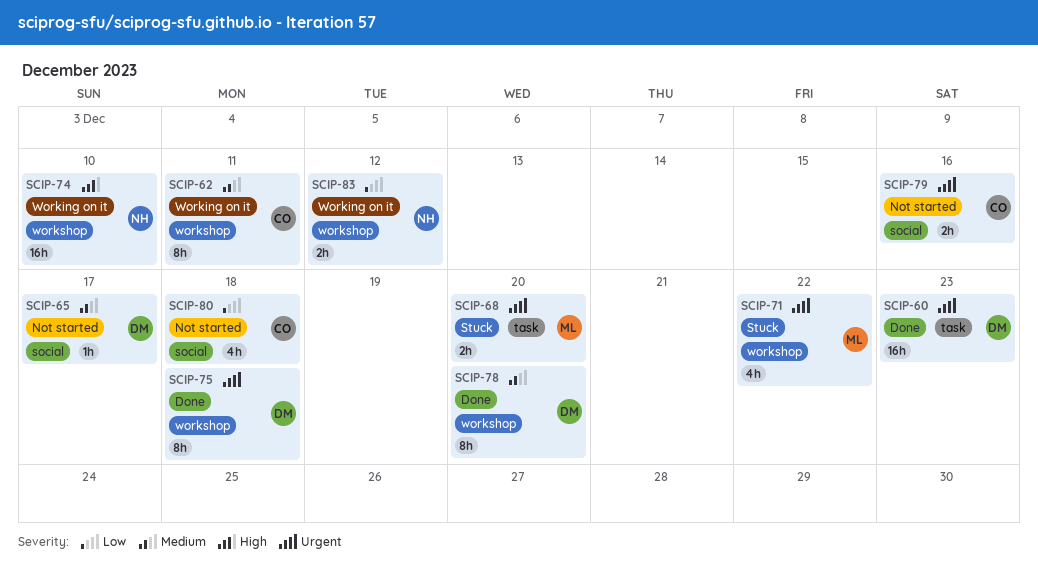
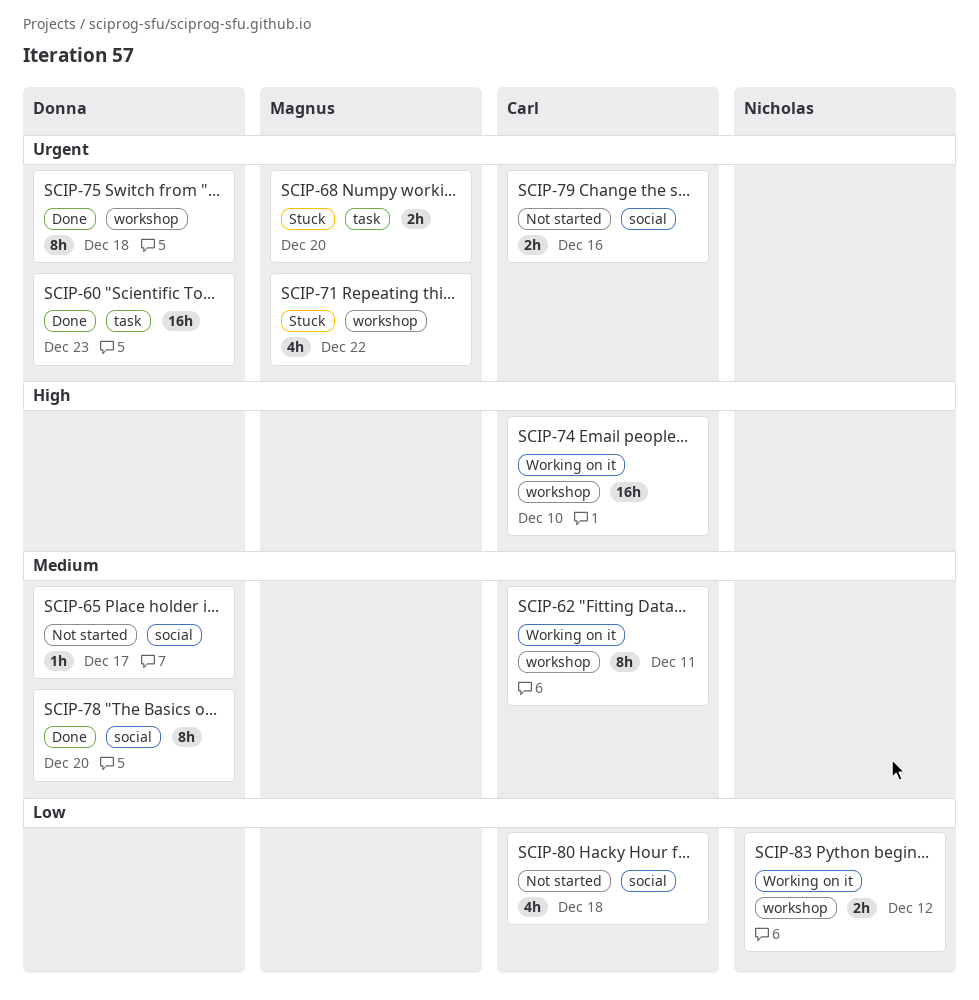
SCIP-74, owner: Nicholas -> Carl
SCIP-78, label: workshop -> social

